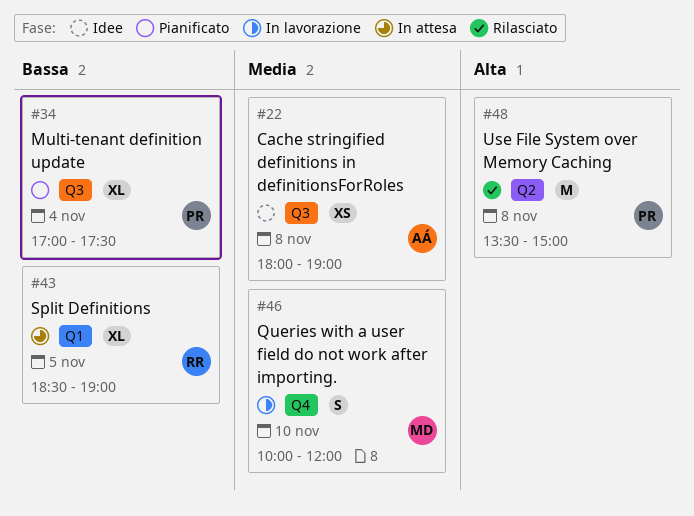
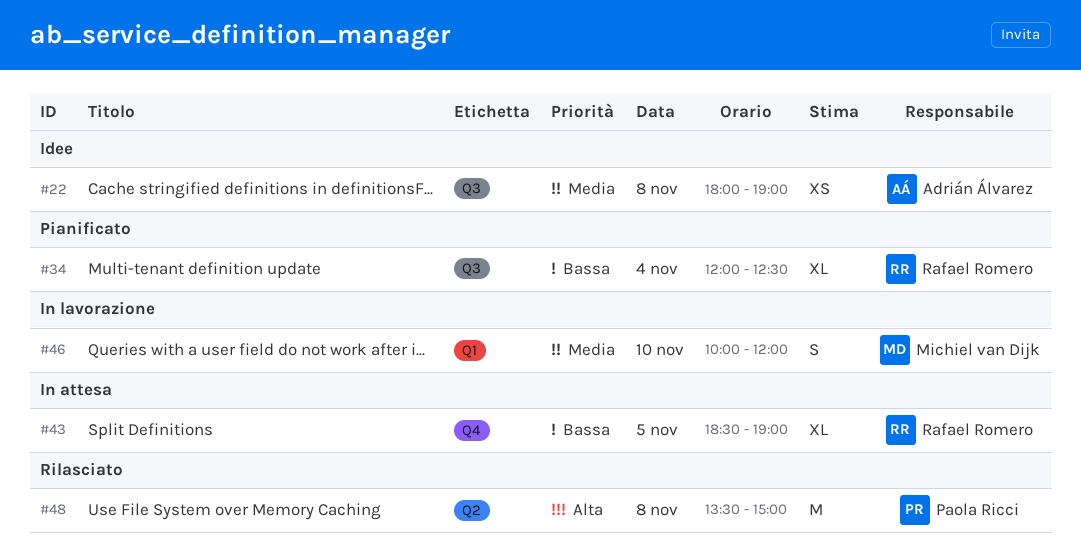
#34, owner: Paola Ricci -> Rafael Romero
#34, begins: 17:00 -> 12:00
#34, ends: 17:30 -> 12:30
#43, label: Q1 -> Q4
#46, label: Q4 -> Q1

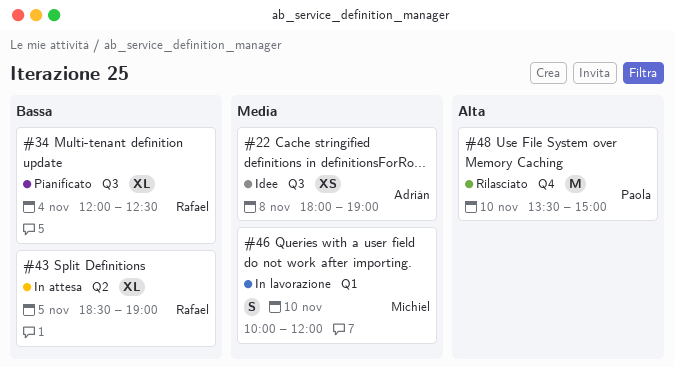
#43, label: Q4 -> Q2
#48, label: Q2 -> Q4
#48, day: Nov 8 -> Nov 10

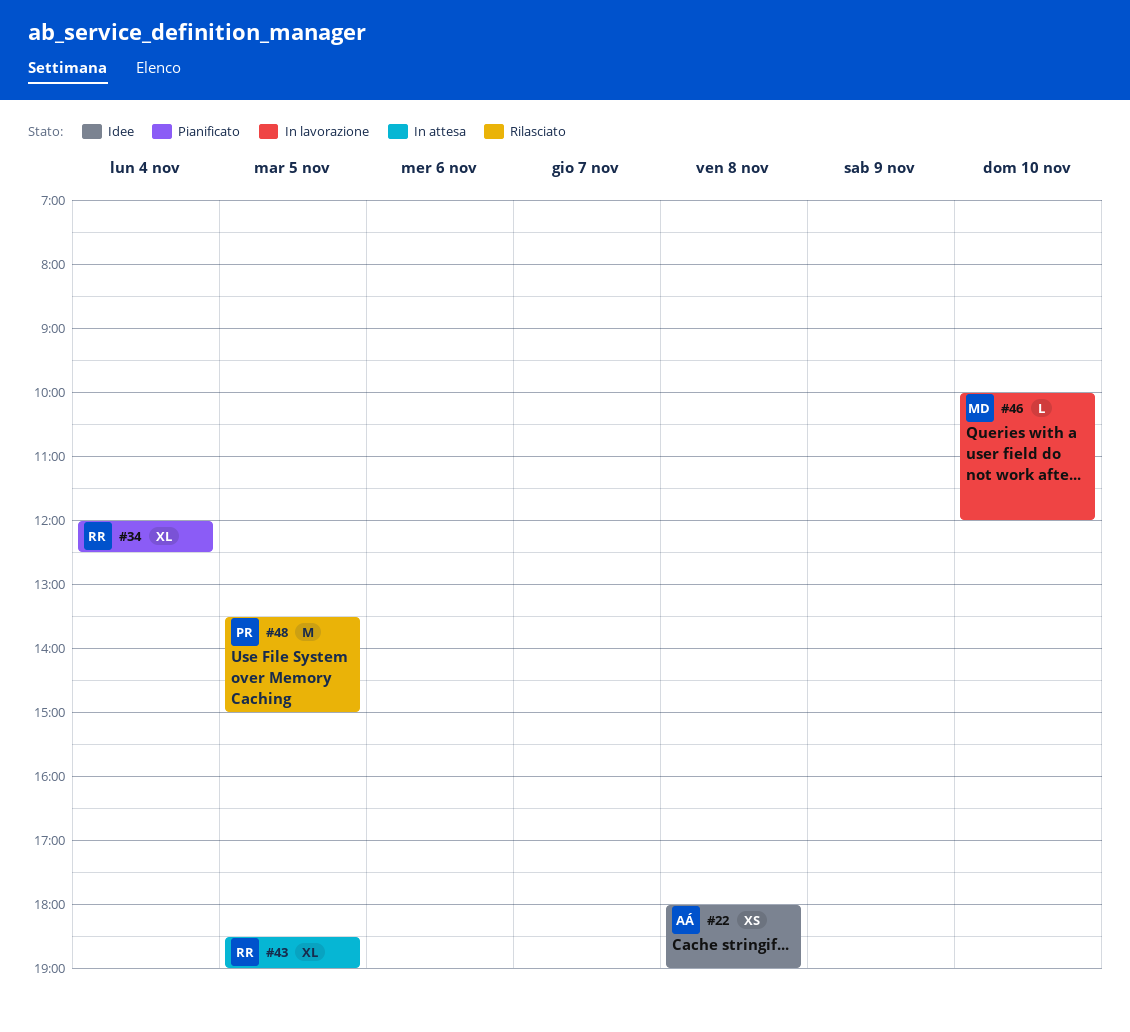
#46, estimate: S -> L
#48, day: Nov 10 -> Nov 5

